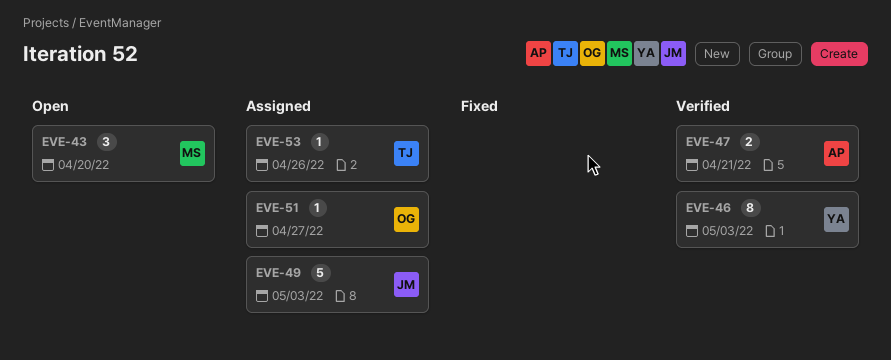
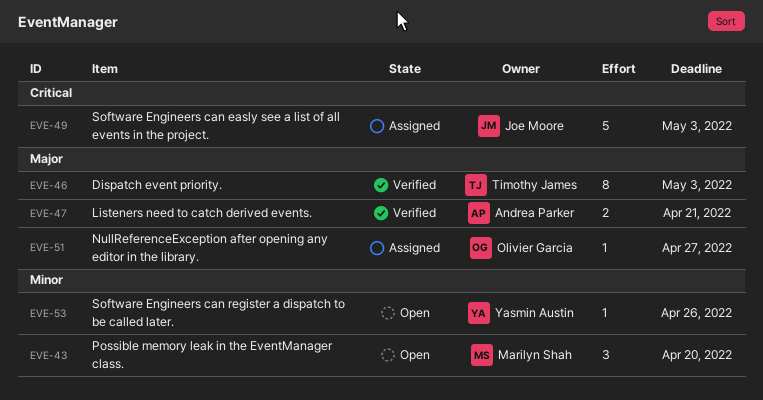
EVE-46, owner: Yasmin Austin -> Timothy James
EVE-53, status: Assigned -> Open
EVE-53, owner: Timothy James -> Yasmin Austin

